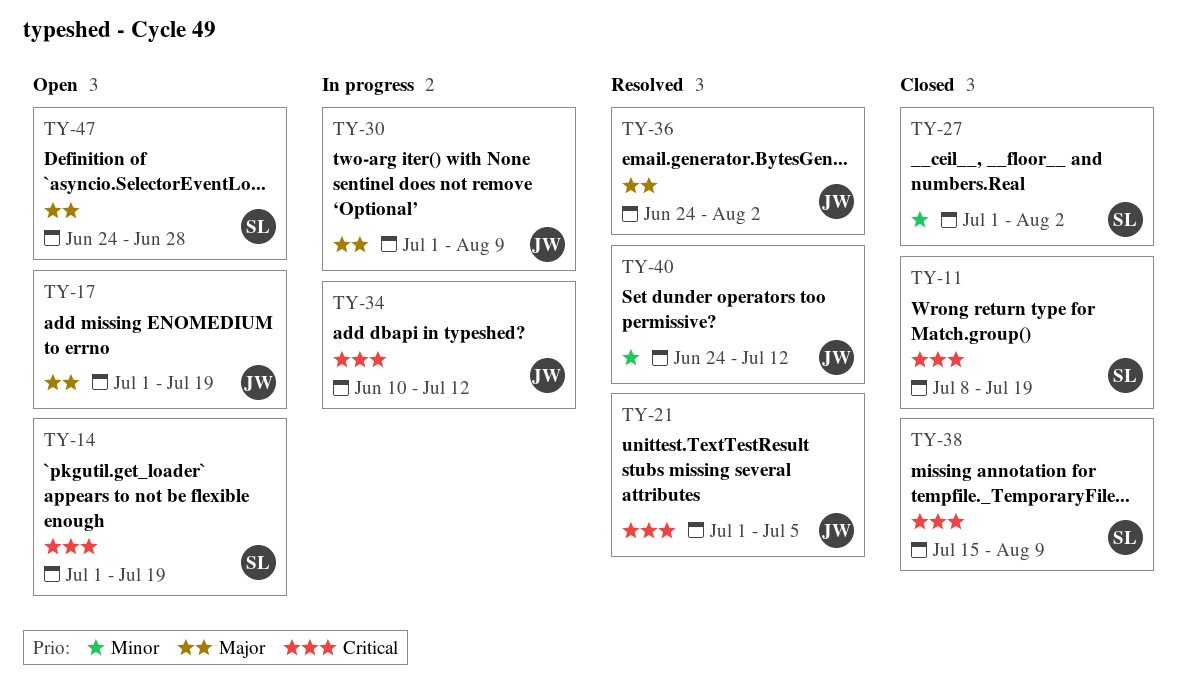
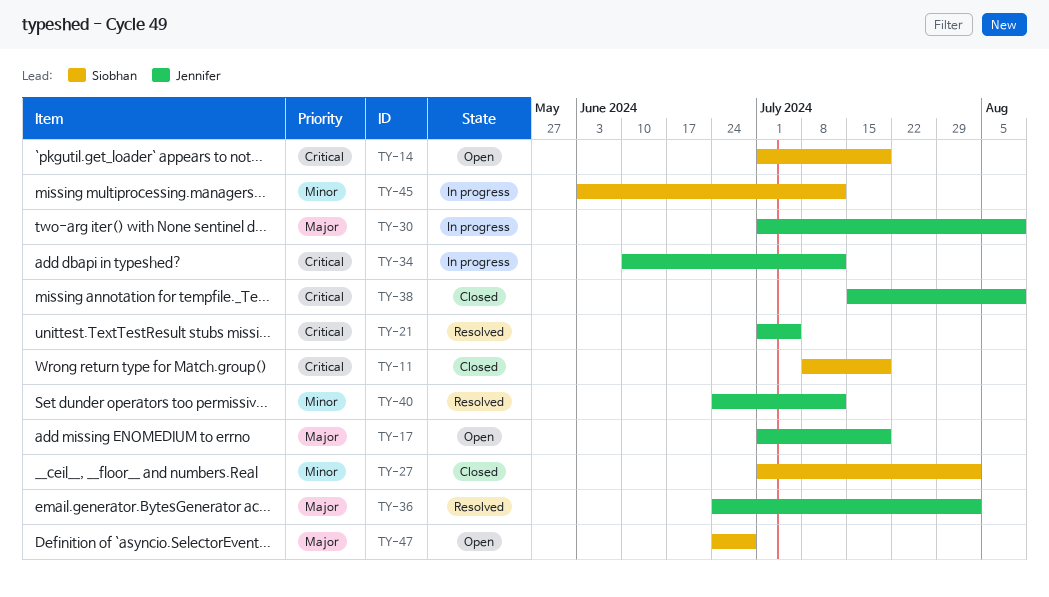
TY-38, owner: Siobhan -> Jennifer
TY-45: none -> present

